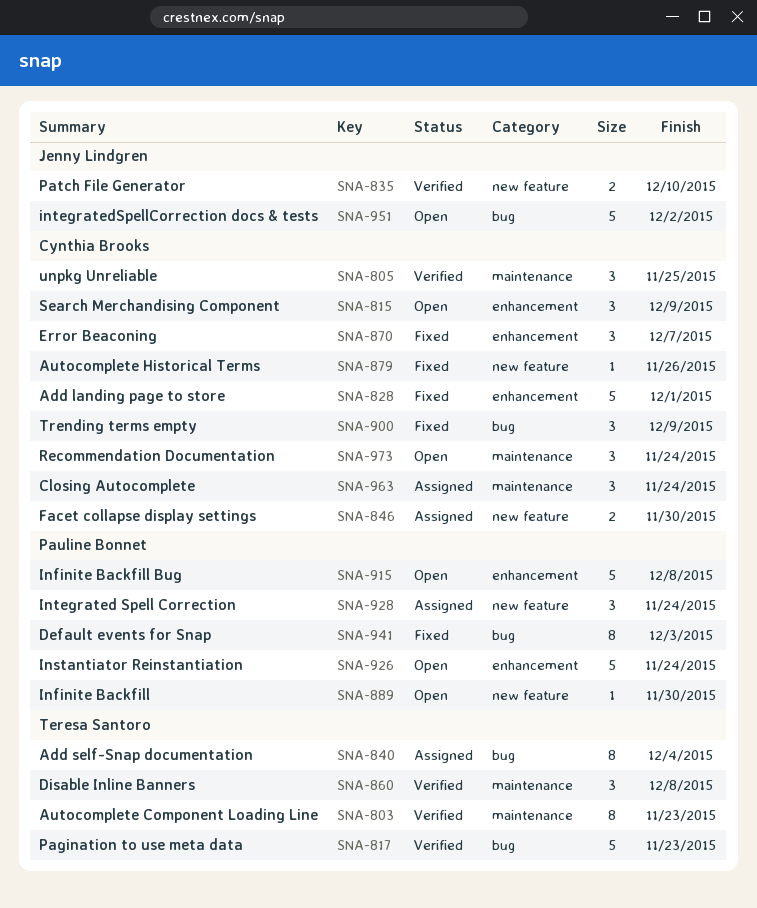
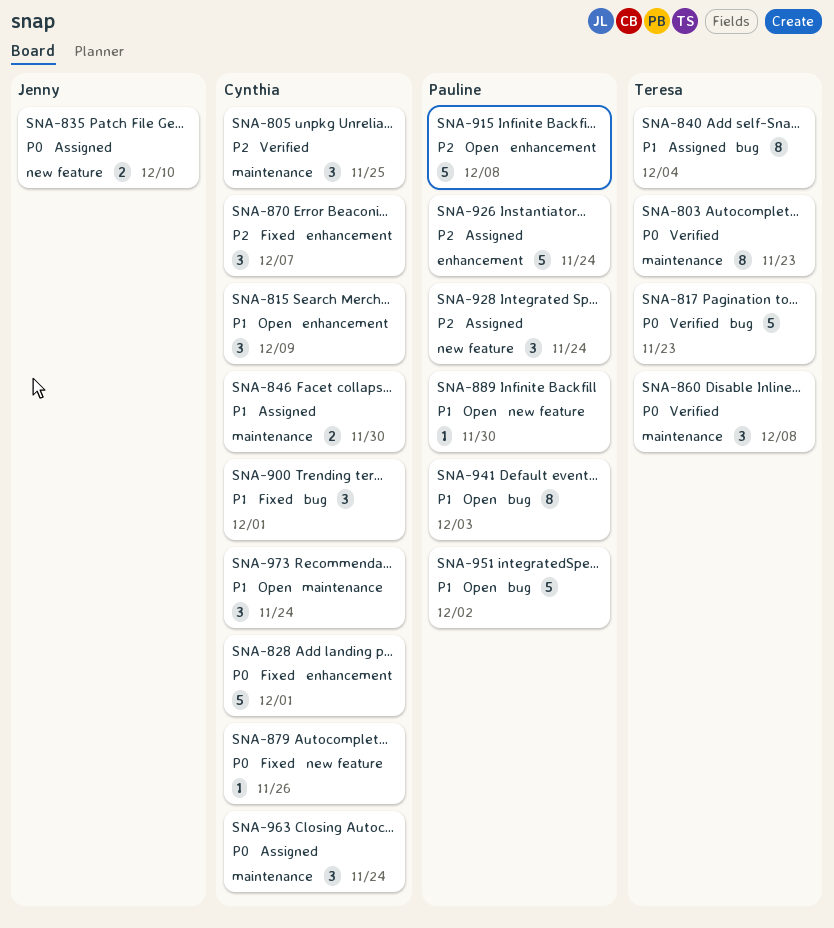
SNA-835, status: Verified -> Assigned
SNA-846, label: new feature -> maintenance
SNA-900, due: Dec 9 -> Dec 1
SNA-926, status: Open -> Assigned
SNA-941, status: Fixed -> Open
SNA-951, owner: Jenny Lindgren -> Pauline Bonnet

